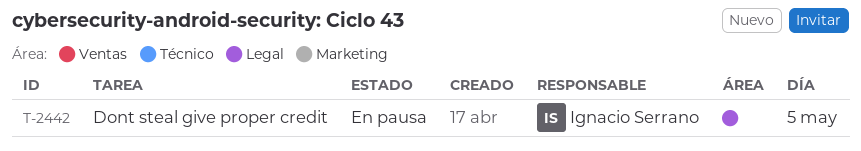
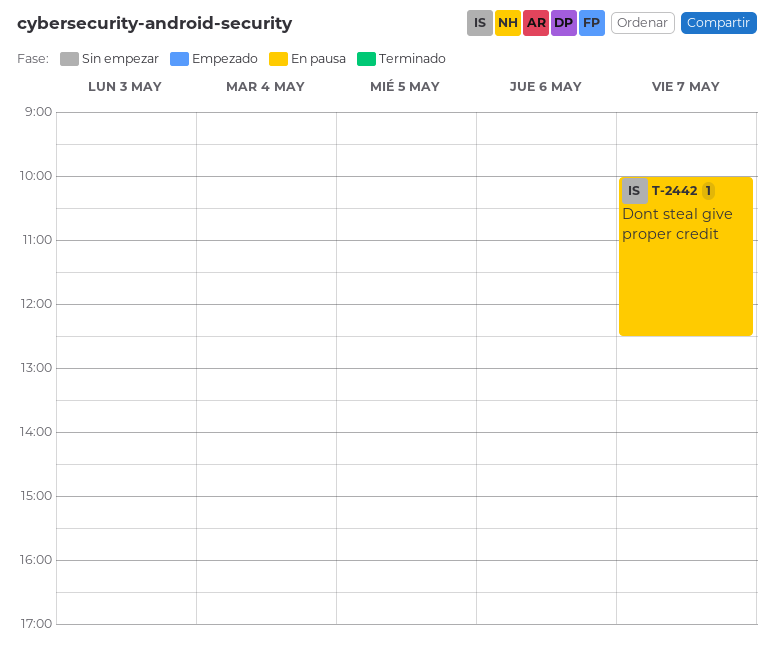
T-2442, day: May 5 -> May 7

